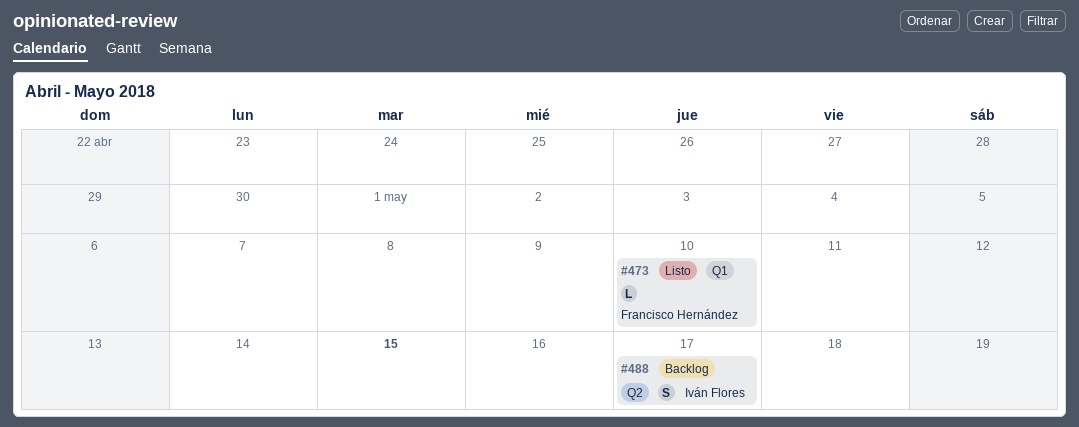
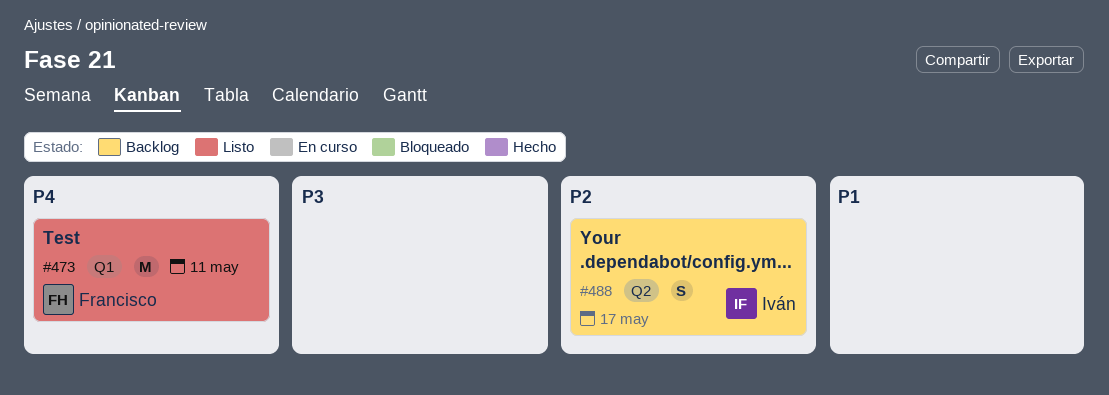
#473, estimate: L -> M
#473, due: May 10 -> May 11

